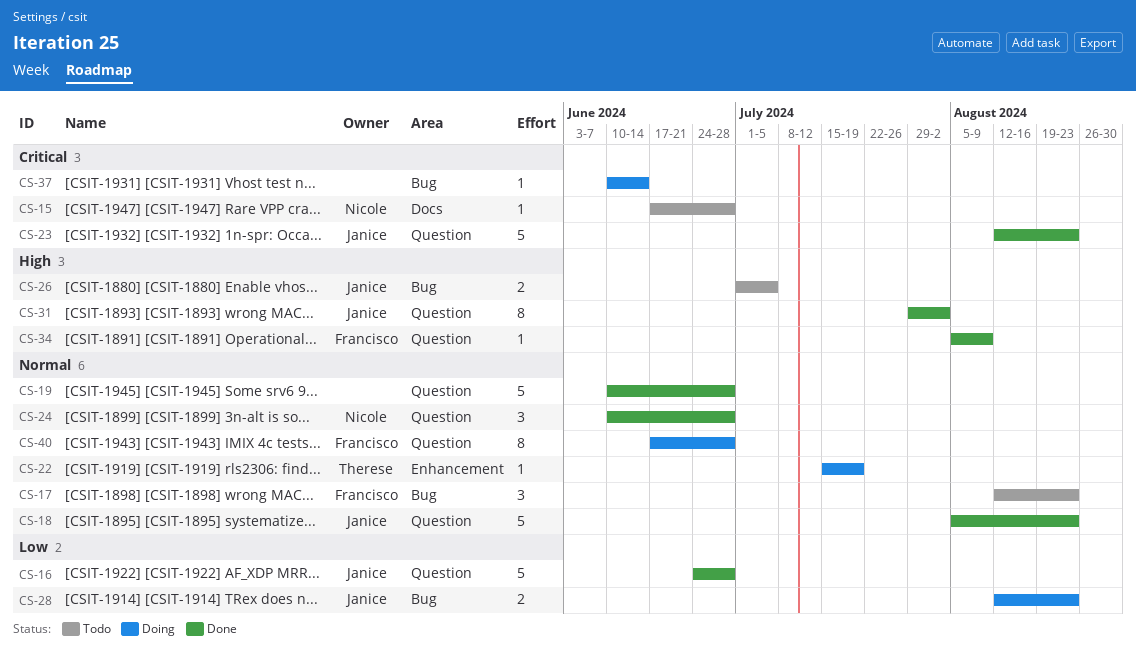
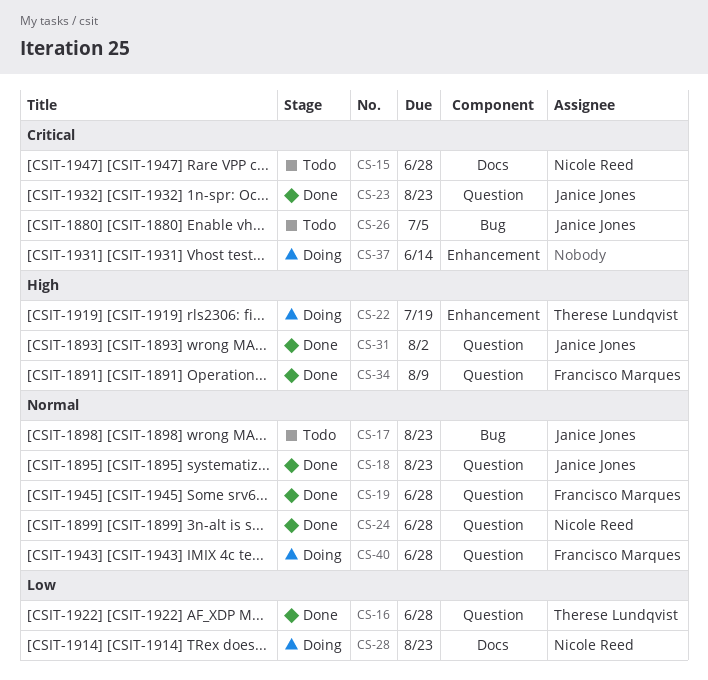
CS-16, owner: Janice Jones -> Therese Lundqvist
CS-17, owner: Francisco Marques -> Janice Jones
CS-19, owner: none -> Francisco Marques
CS-22, priority: Normal -> High
CS-26, priority: High -> Critical
CS-28, owner: Janice Jones -> Nicole Reed
CS-28, label: Bug -> Docs
CS-37, label: Bug -> Enhancement

